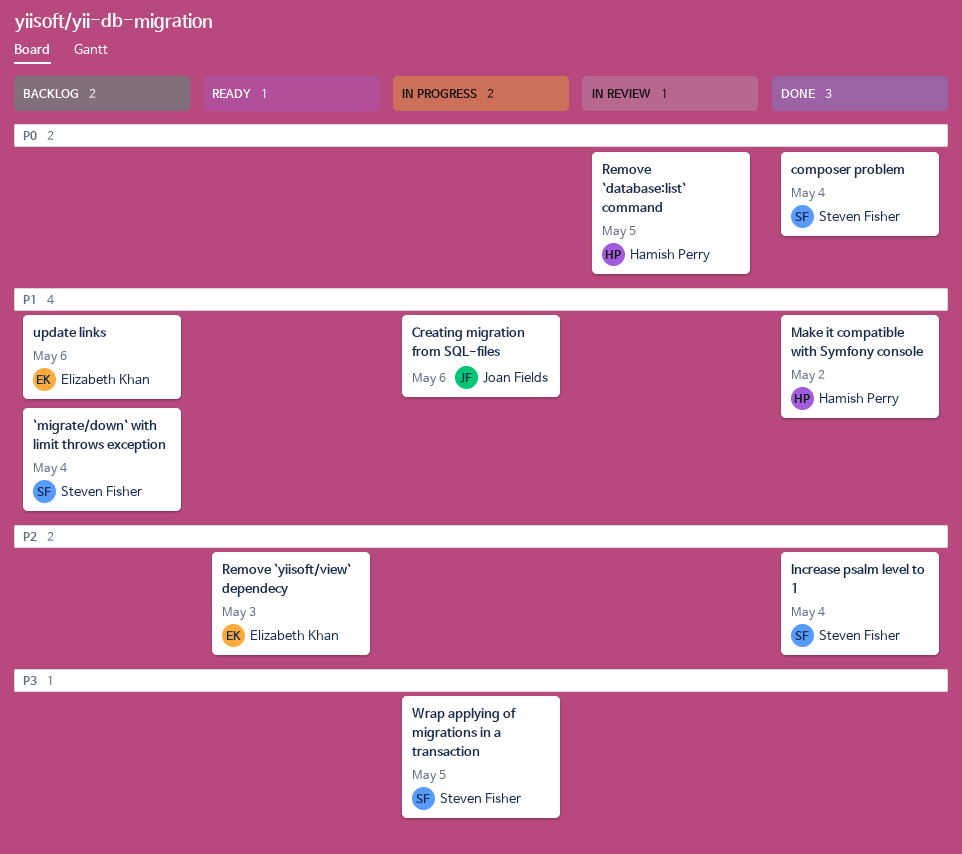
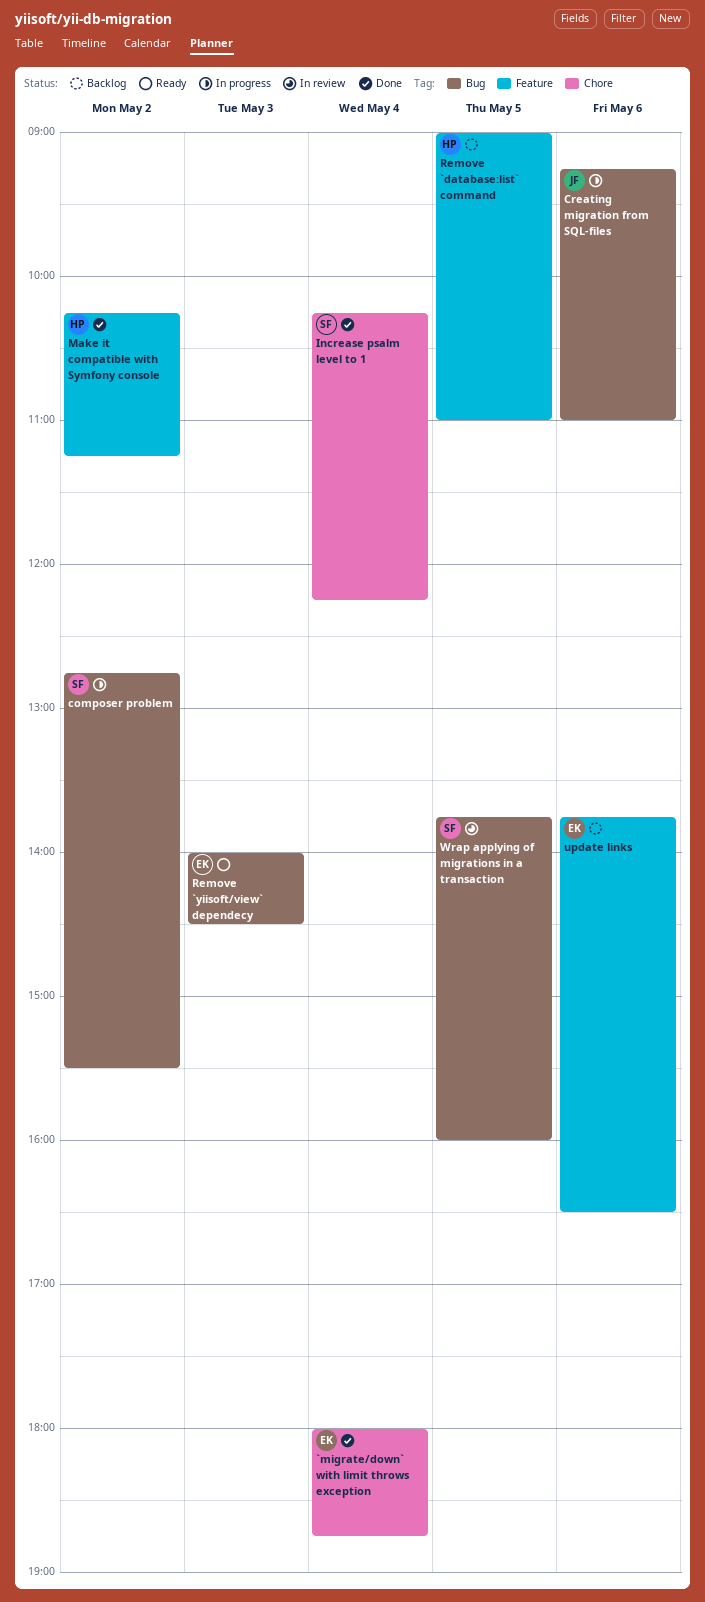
`migrate/down` with limit throws exception, status: Backlog -> Done
`migrate/down` with limit throws exception, owner: Steven Fisher -> Elizabeth Khan
composer problem, status: Done -> In progress
composer problem, day: May 4 -> May 2
Remove `database:list` command, status: In review -> Backlog
Wrap applying of migrations in a transaction, status: In progress -> In review

